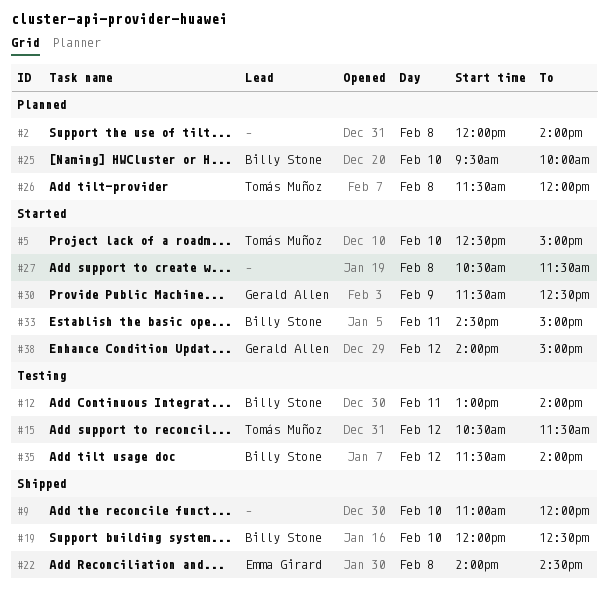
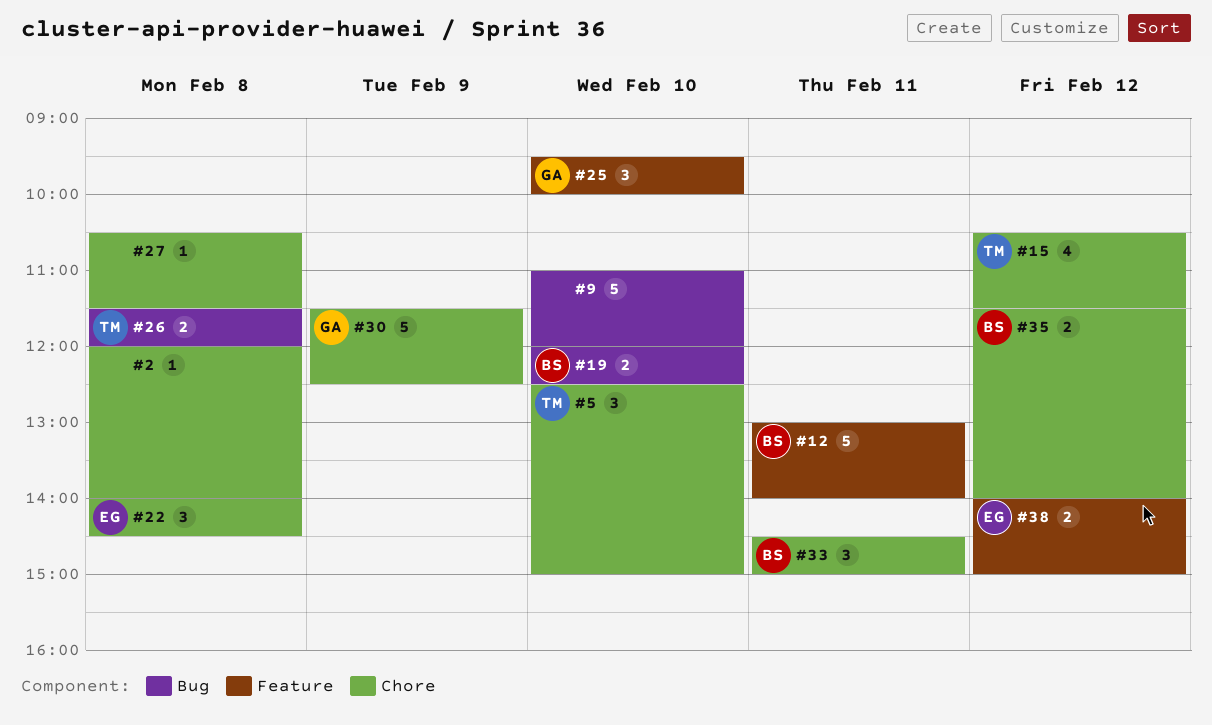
#25, owner: Billy Stone -> Gerald Allen
#38, owner: Gerald Allen -> Emma Girard

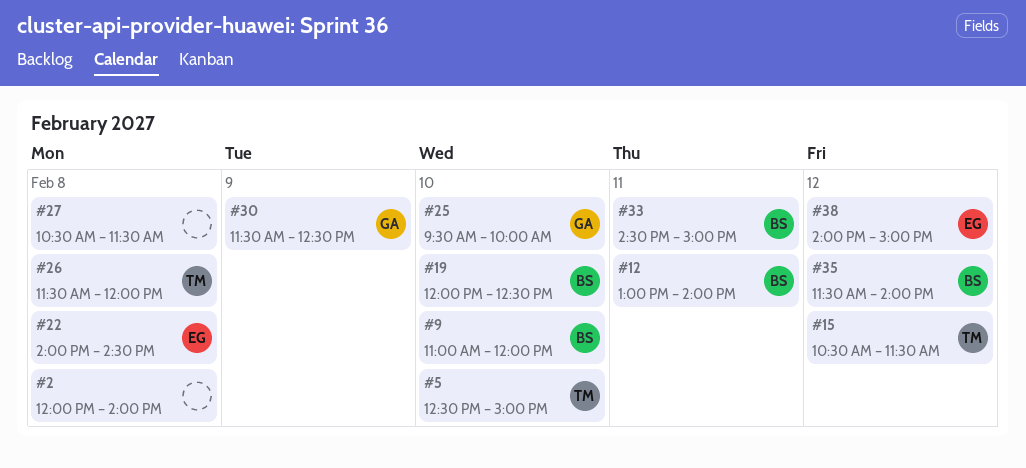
#9, owner: none -> BS

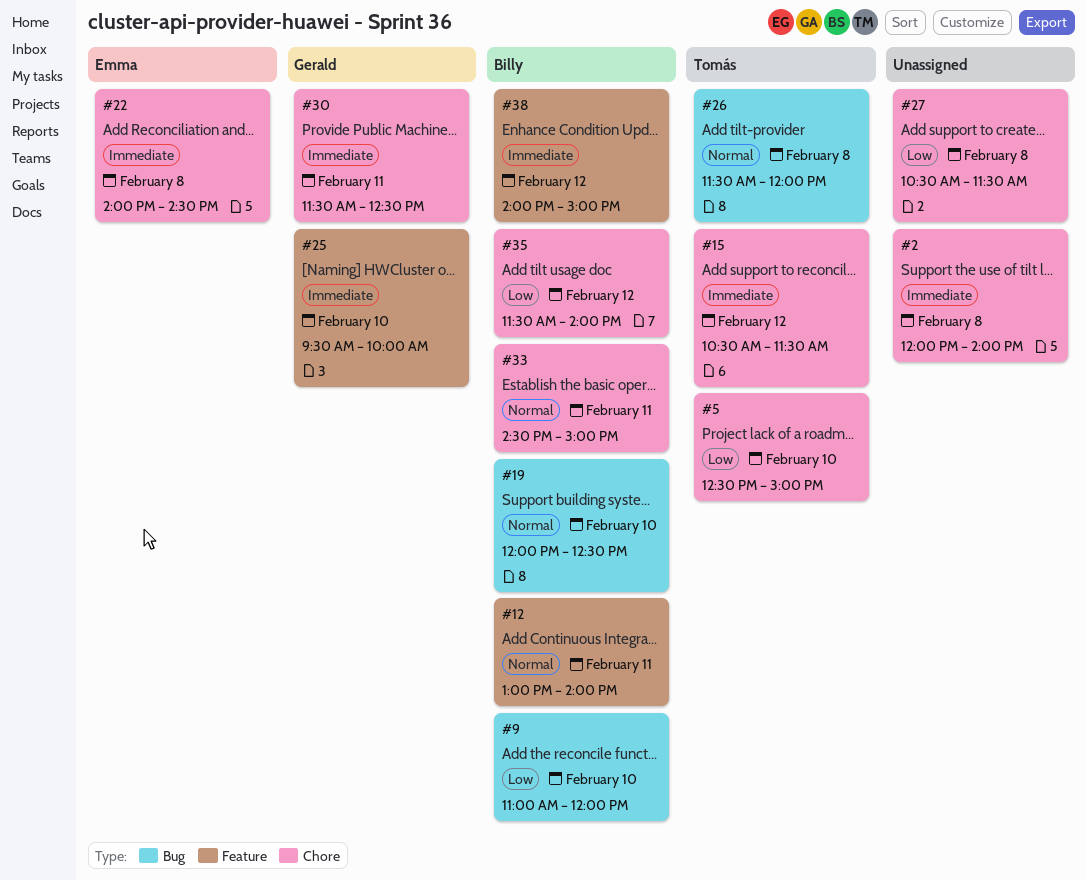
#30, day: Feb 9 -> Feb 11
#38, owner: Emma -> Billy

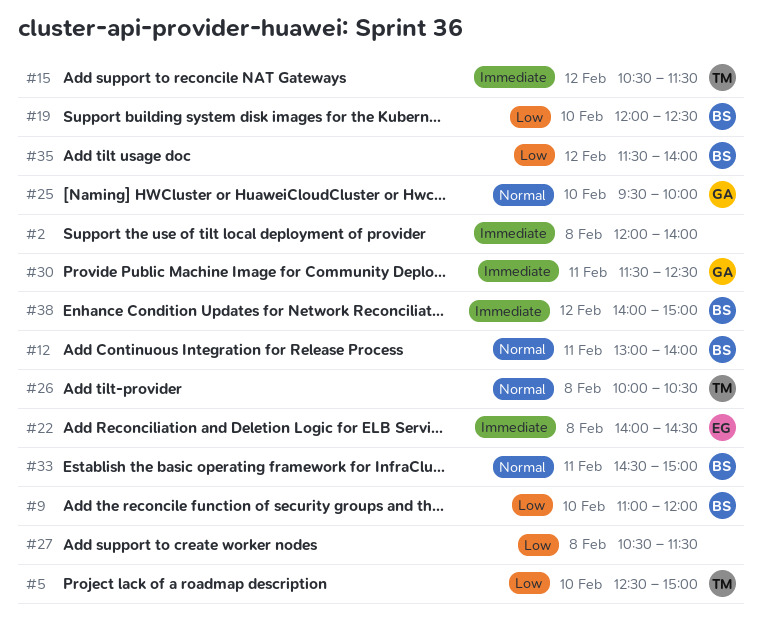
#19, priority: Normal -> Low
#25, priority: Immediate -> Normal
#26, begins: 11:30 -> 10:00
#26, ends: 12:00 -> 10:30

